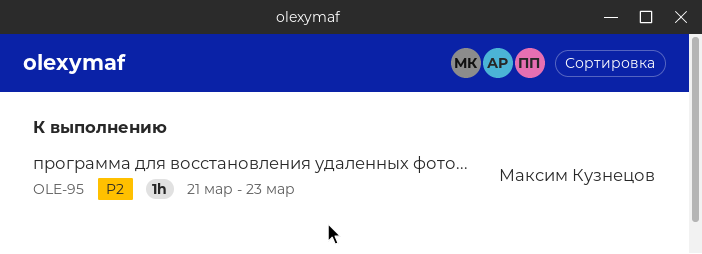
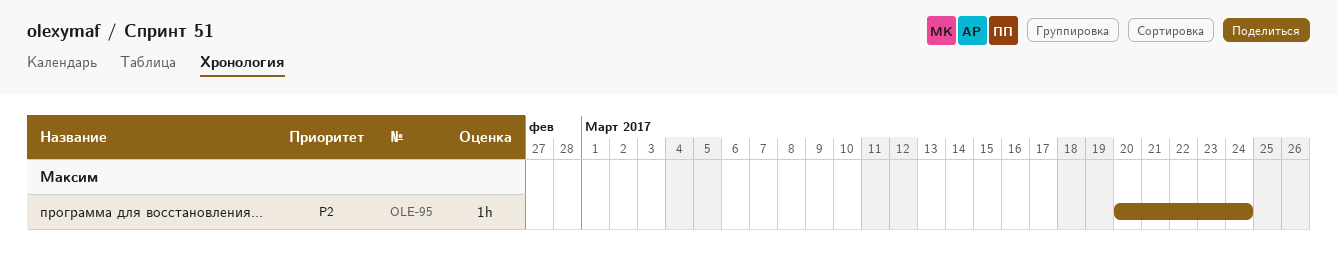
OLE-95, start: Mar 21 -> Mar 20
OLE-95, due: Mar 23 -> Mar 24

